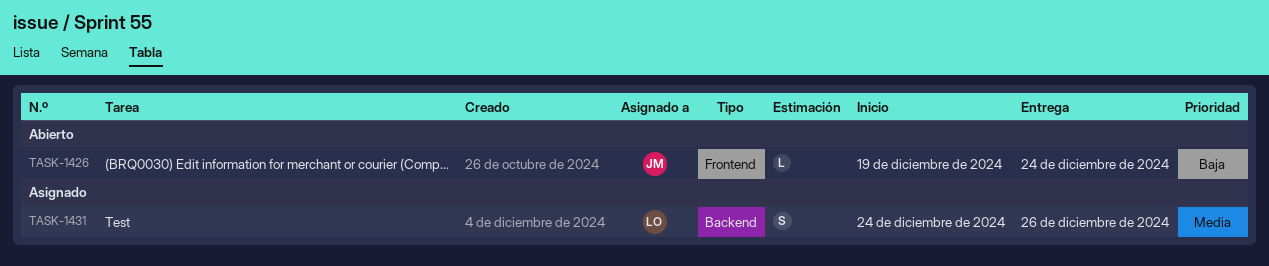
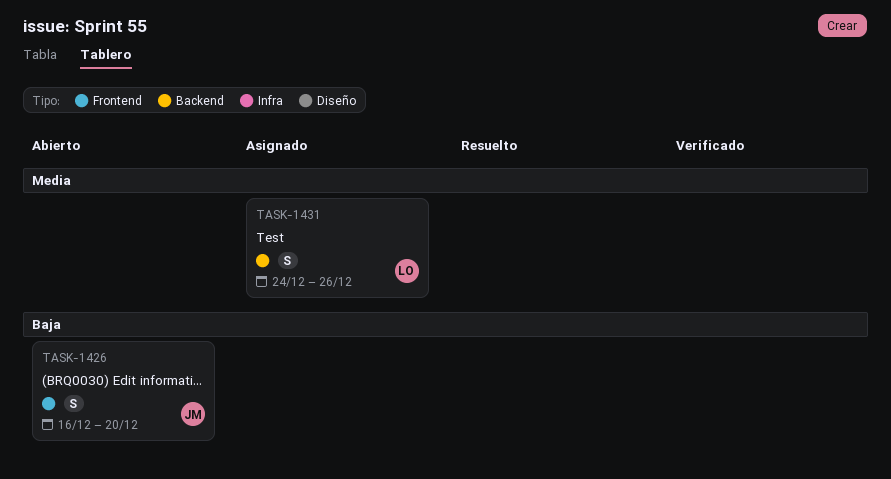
TASK-1426, estimate: L -> S
TASK-1426, start: Dec 19 -> Dec 16
TASK-1426, due: Dec 24 -> Dec 20

